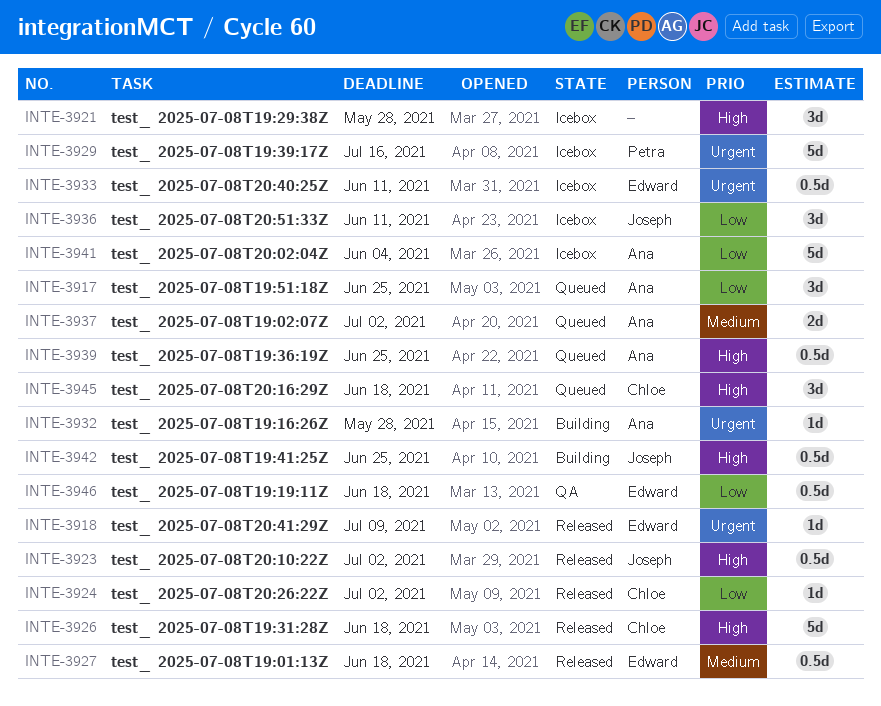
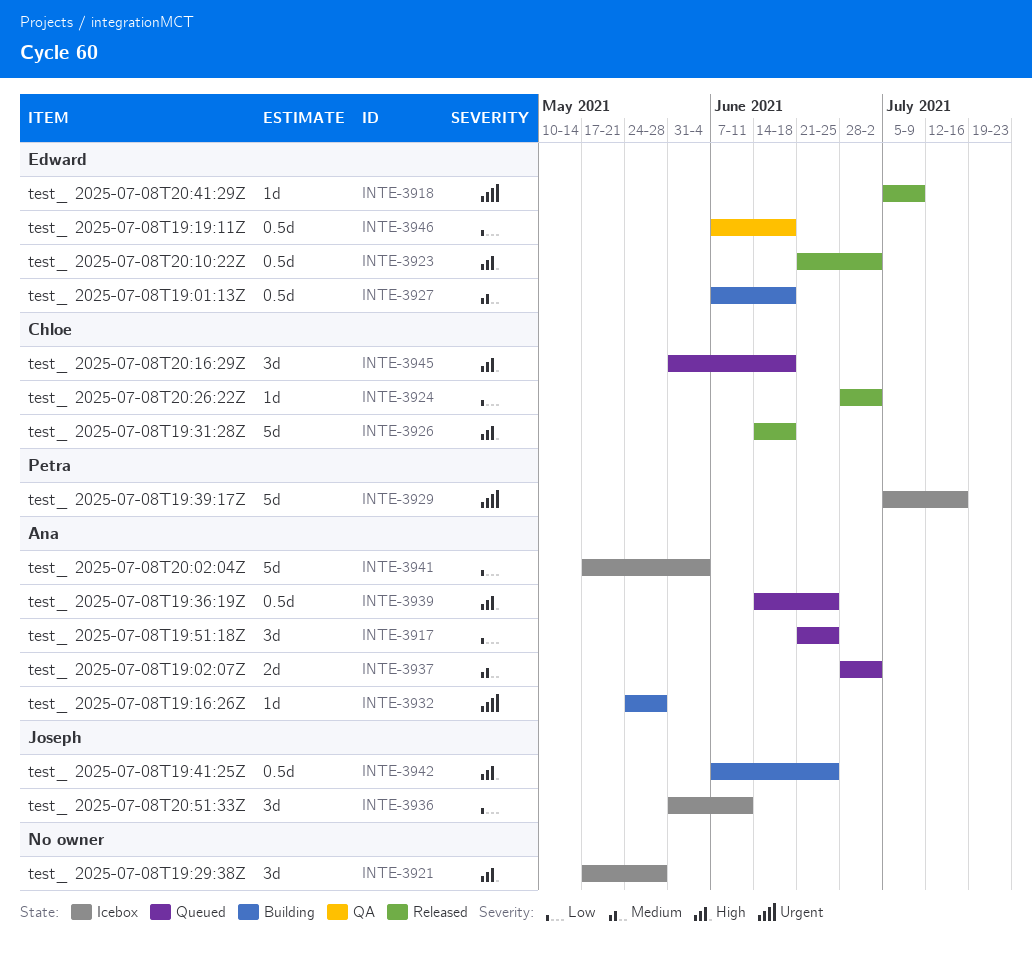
INTE-3923, owner: Joseph -> Edward
INTE-3927, status: Released -> Building
INTE-3933: present -> none

